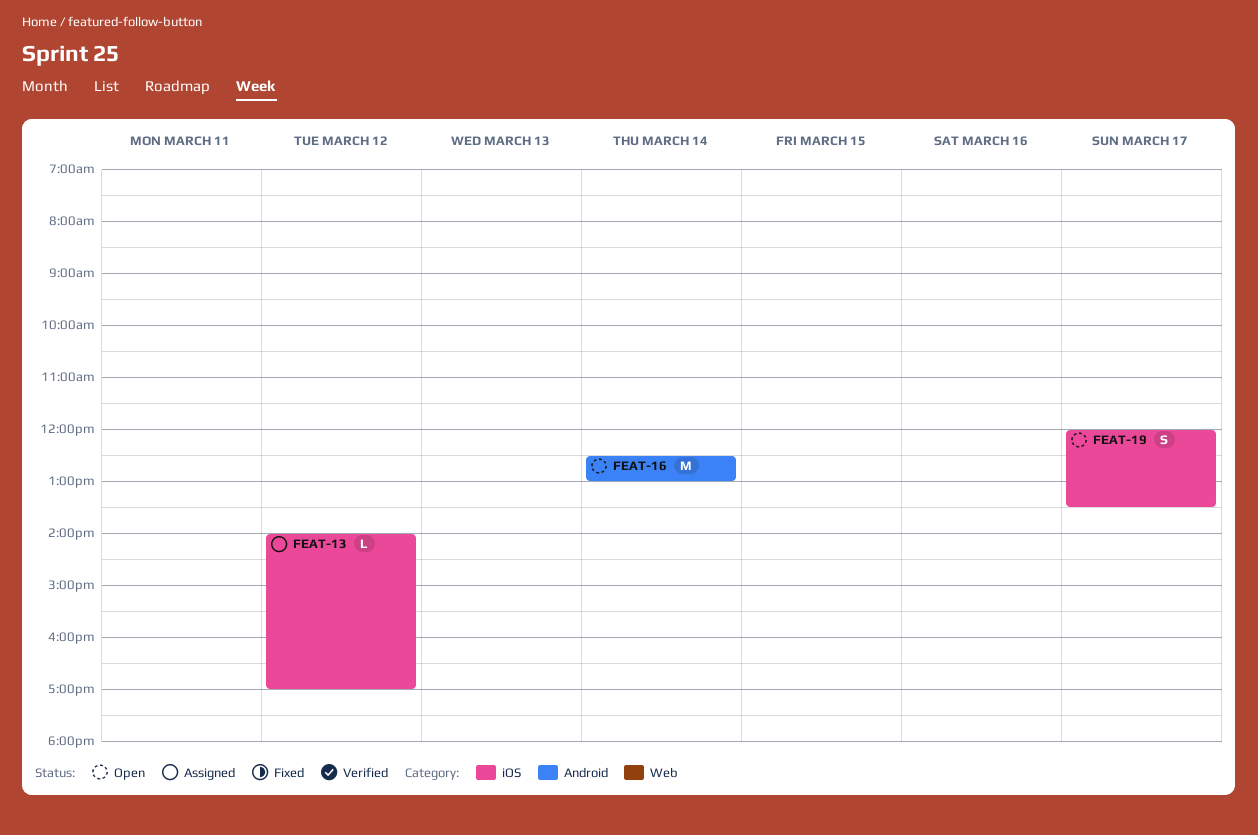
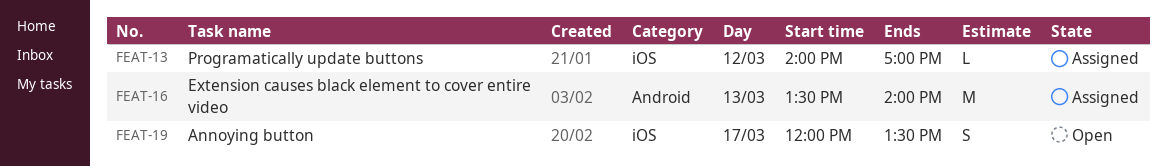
FEAT-16, status: Open -> Assigned
FEAT-16, day: Mar 14 -> Mar 13
FEAT-16, begins: 12:30 -> 13:30
FEAT-16, ends: 13:00 -> 14:00

